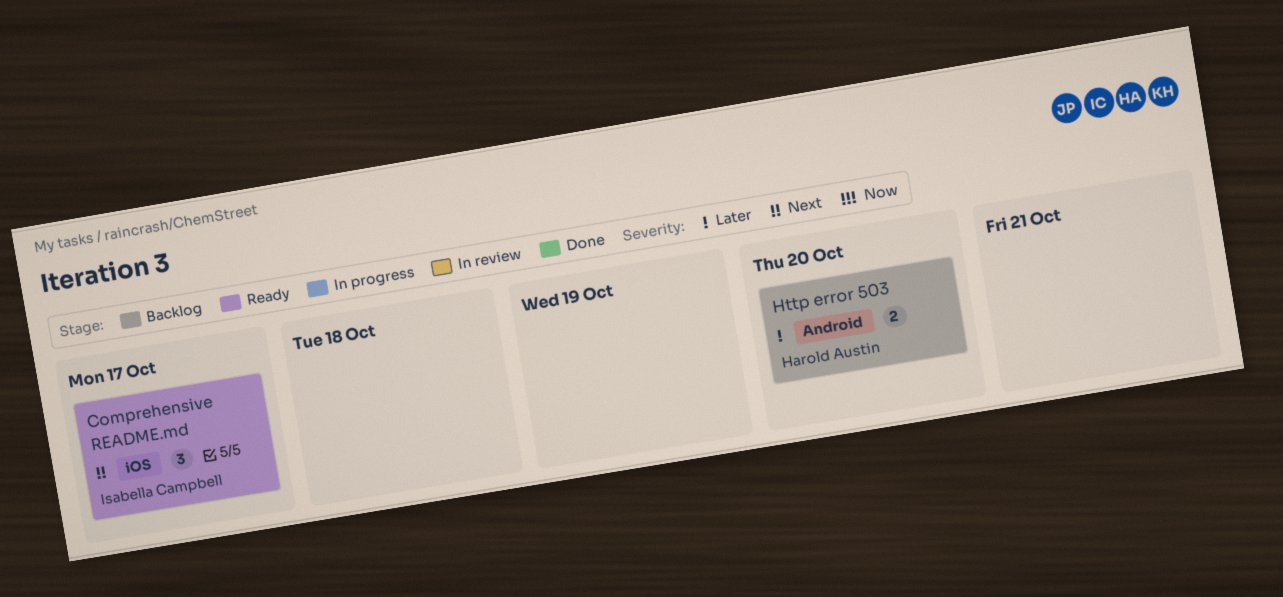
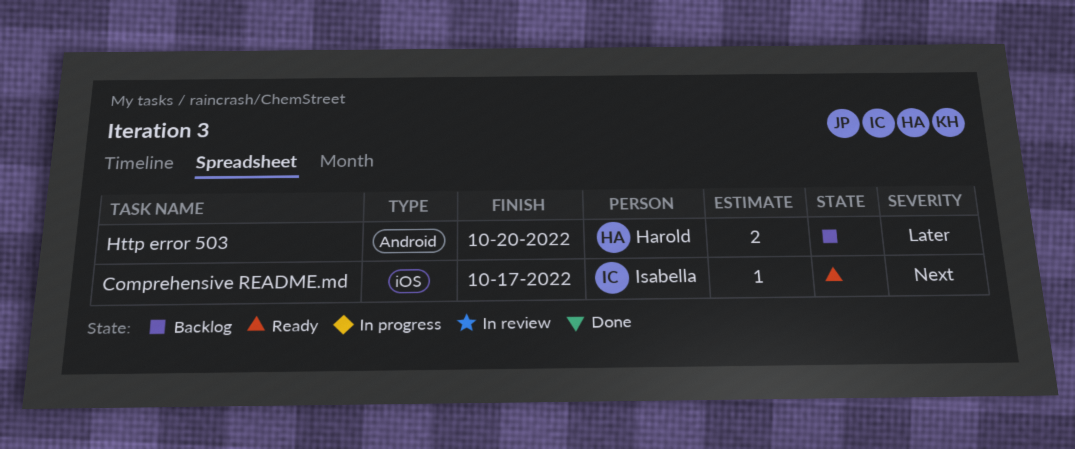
Comprehensive README.md, estimate: 3 -> 1

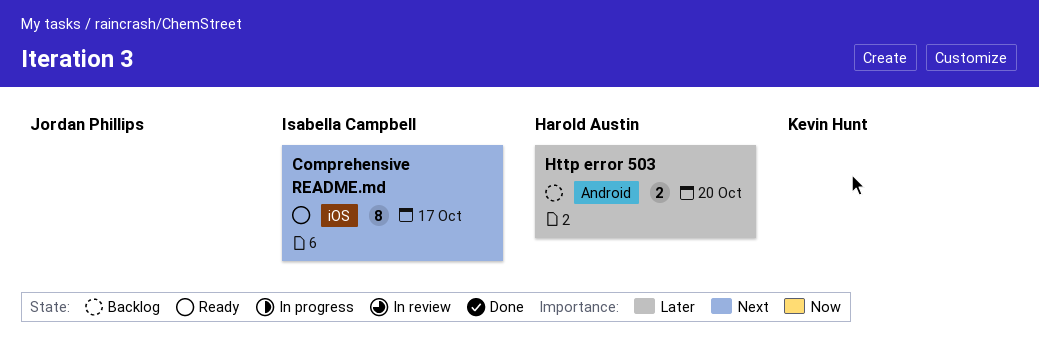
Comprehensive README.md, estimate: 1 -> 8

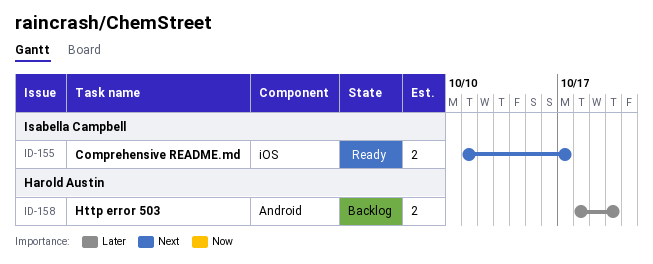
Comprehensive README.md, estimate: 8 -> 2

